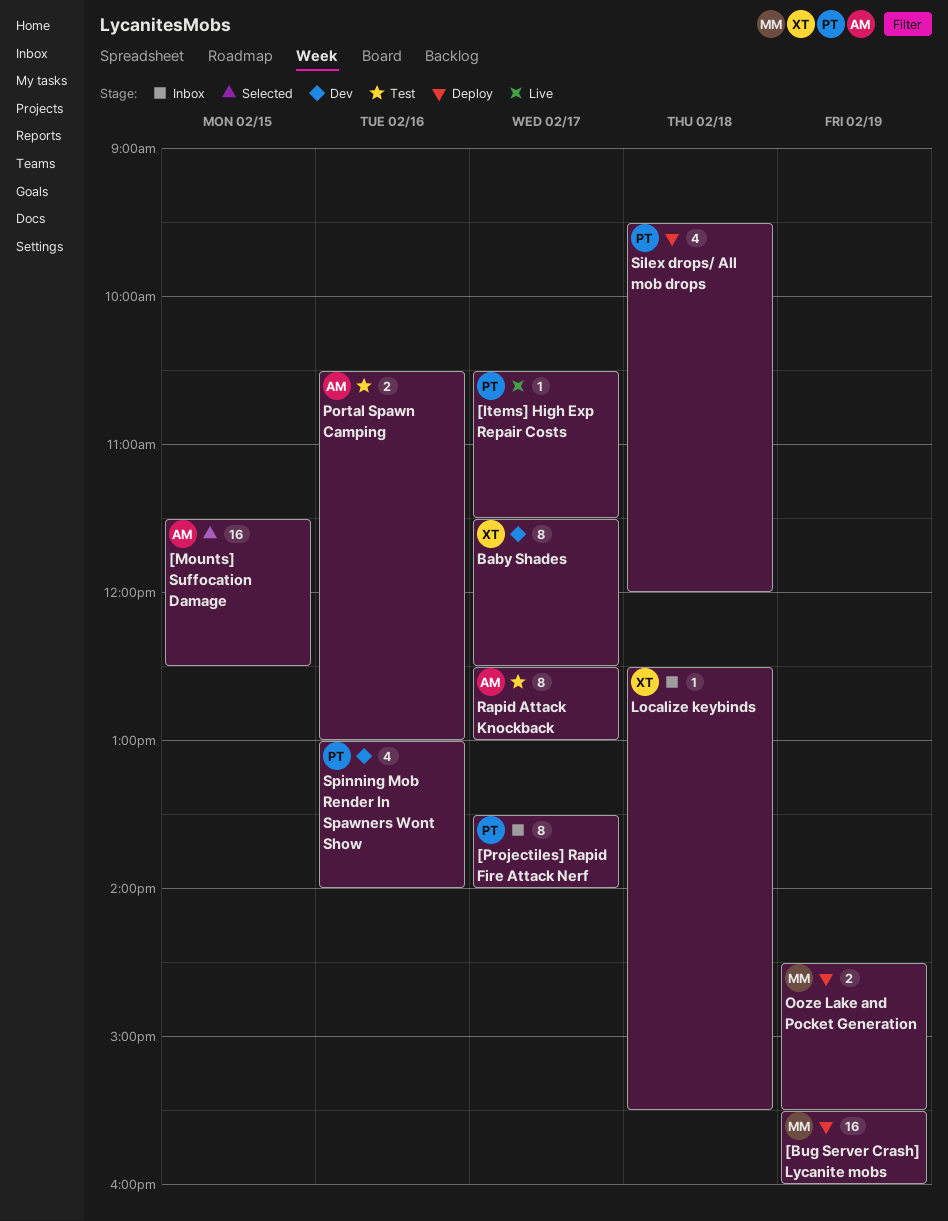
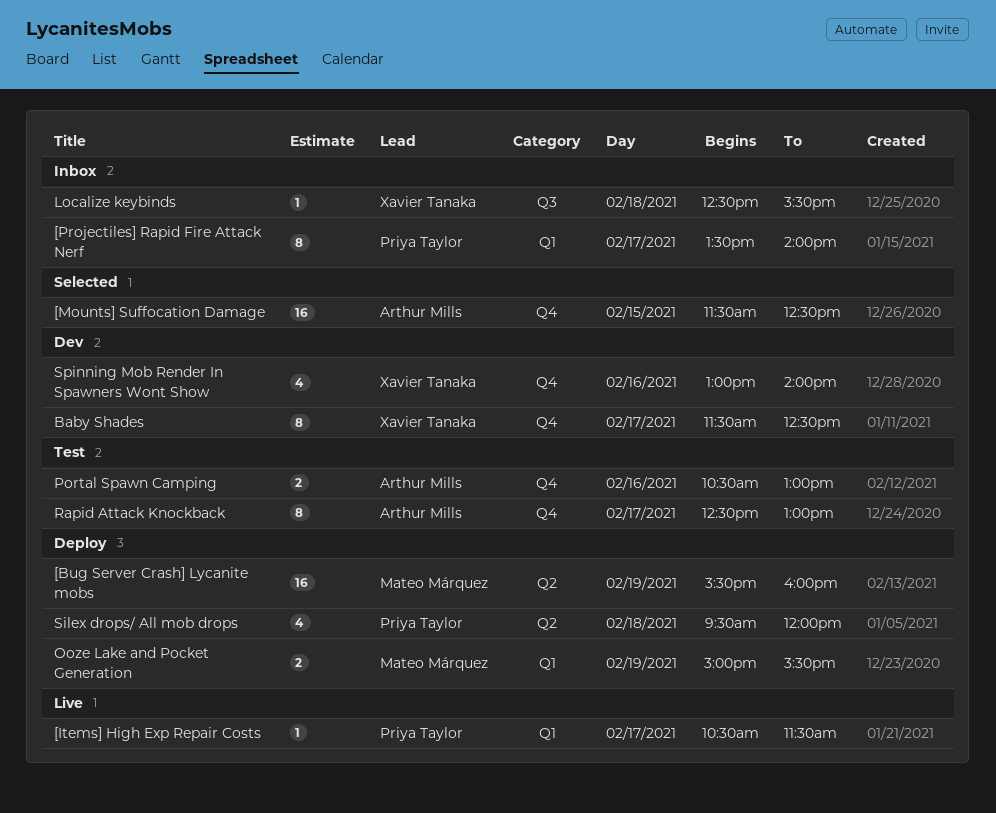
Ooze Lake and Pocket Generation, begins: 14:30 -> 15:00
Spinning Mob Render In Spawners Wont Show, owner: Priya Taylor -> Xavier Tanaka

